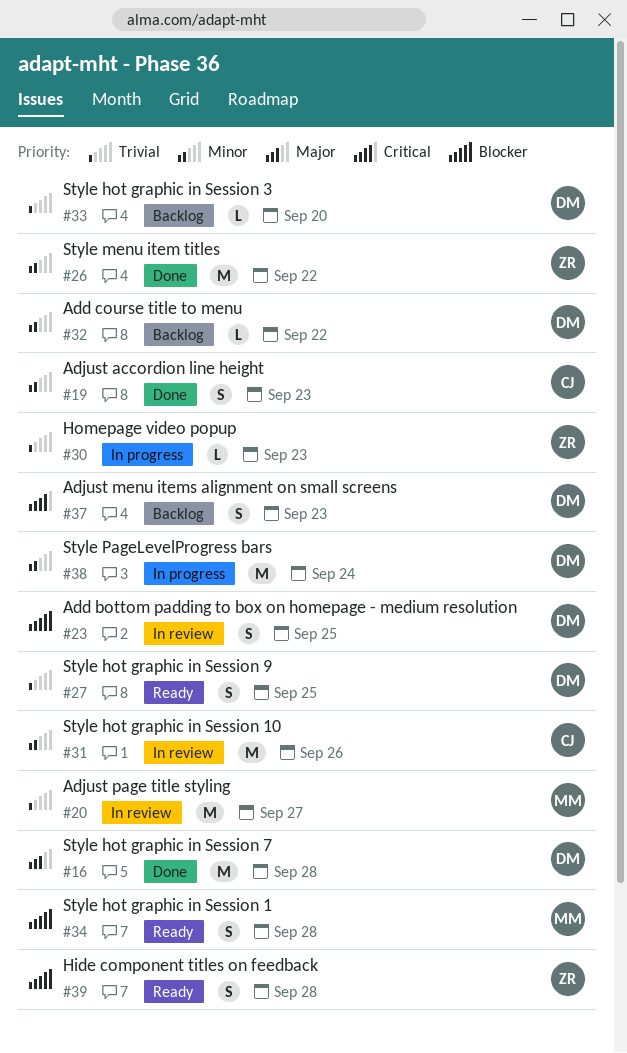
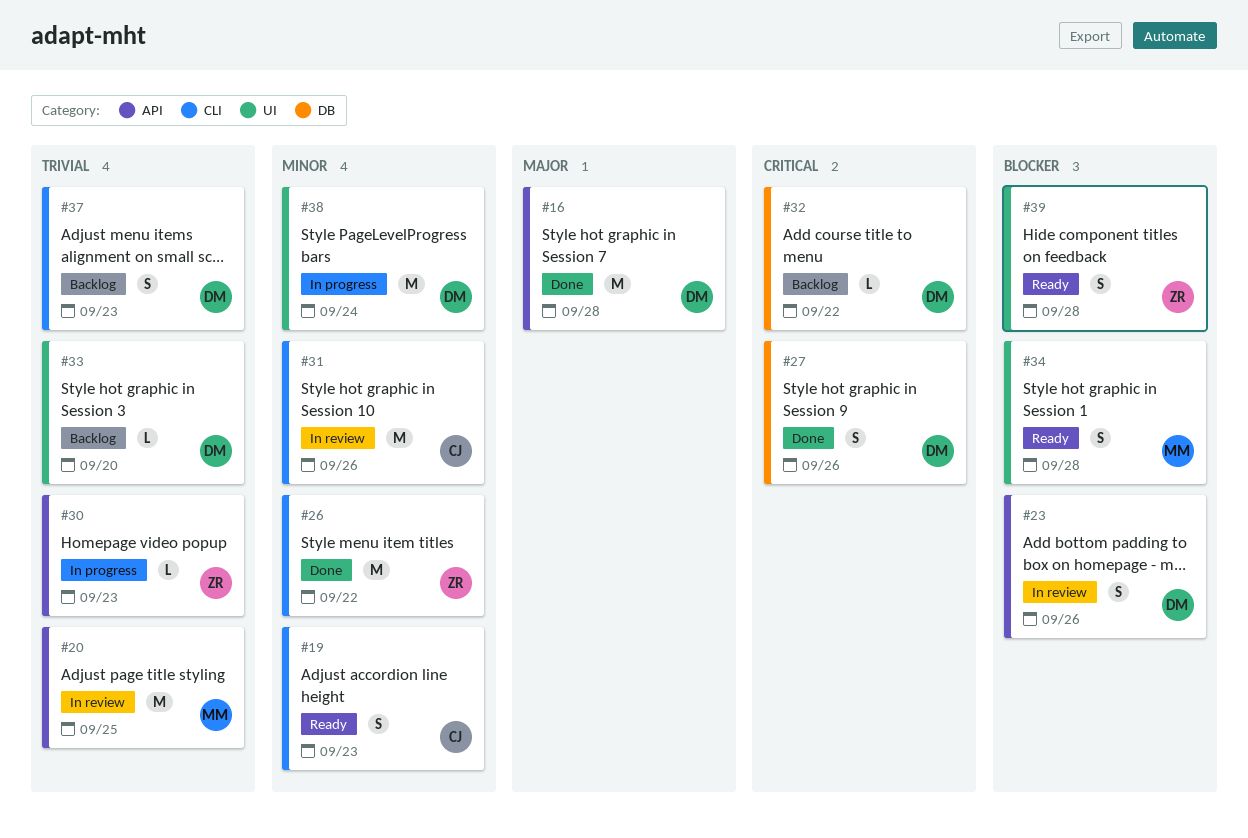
#19, status: Done -> Ready
#20, due: Sep 27 -> Sep 25
#23, due: Sep 25 -> Sep 26
#27, status: Ready -> Done
#27, priority: Trivial -> Critical
#27, due: Sep 25 -> Sep 26
#32, priority: Minor -> Critical
#37, priority: Critical -> Trivial

